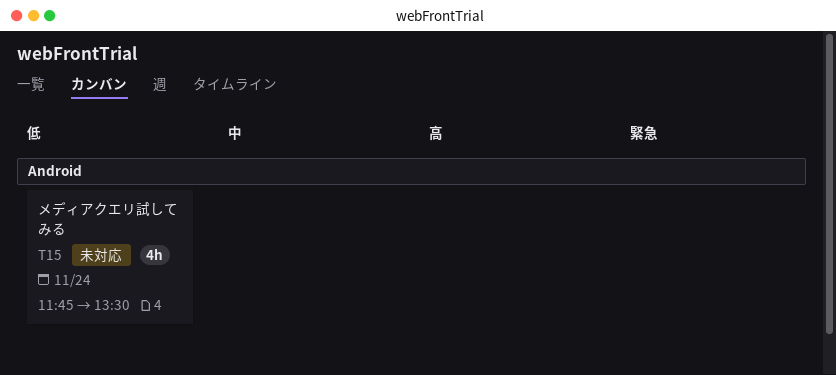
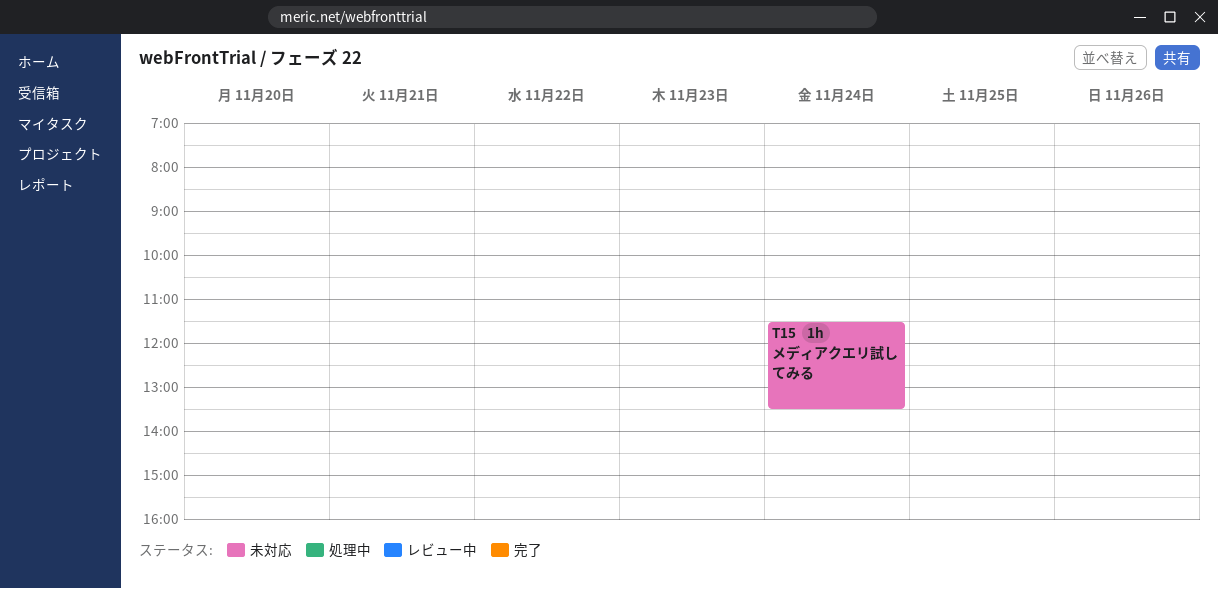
T15, estimate: 4h -> 1h
T15, begins: 11:45 -> 11:30

